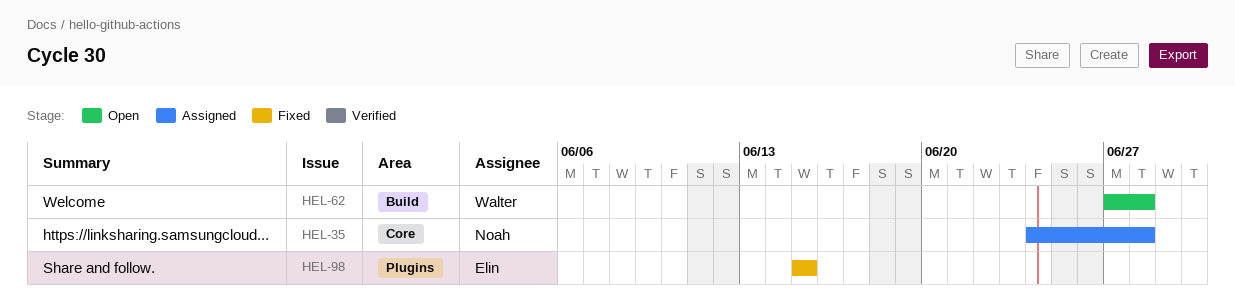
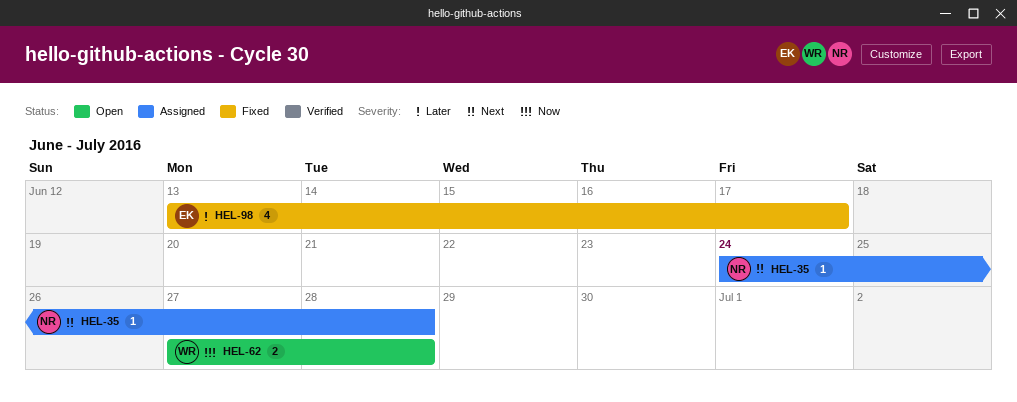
HEL-98, start: Jun 15 -> Jun 13
HEL-98, due: Jun 15 -> Jun 17

